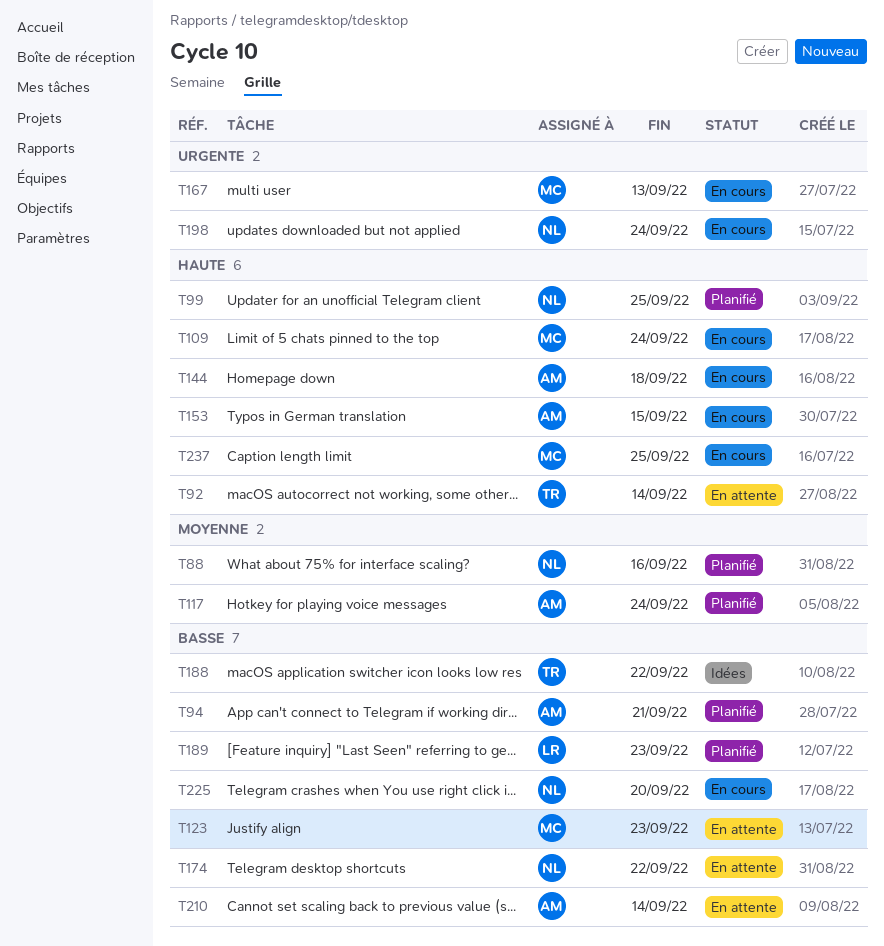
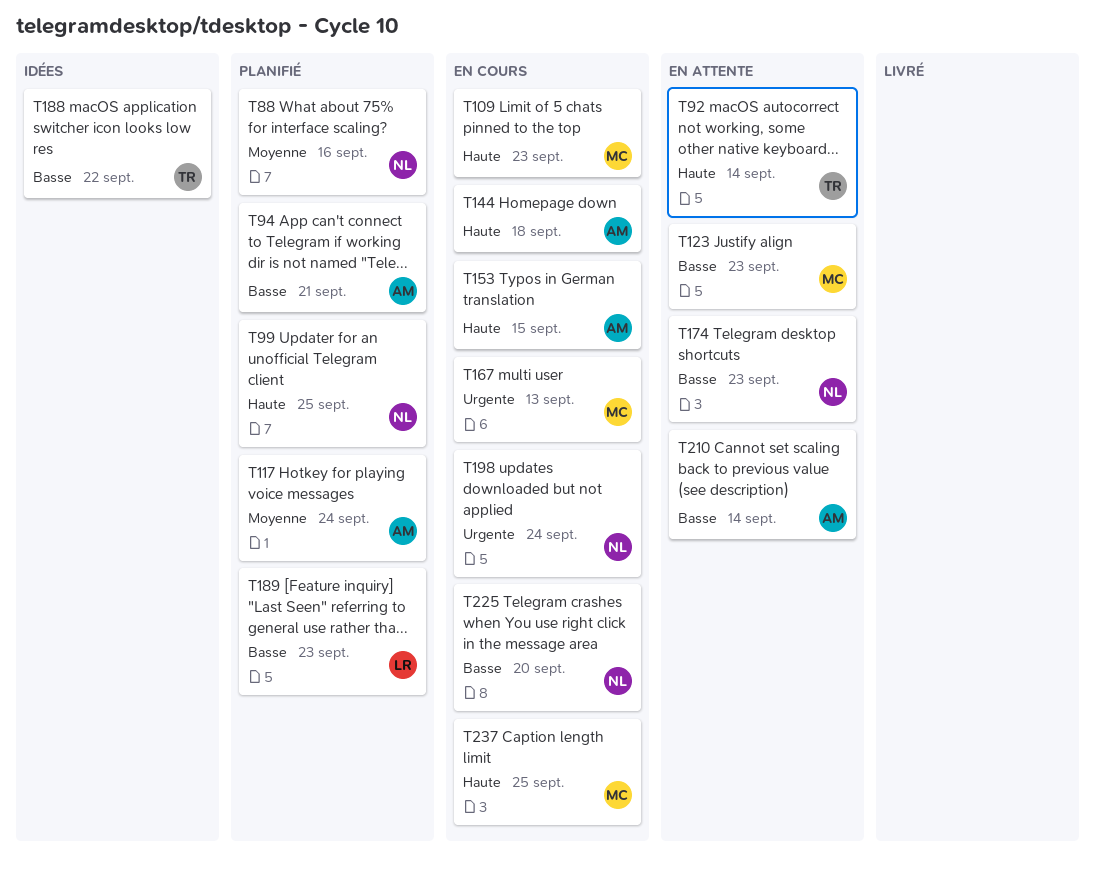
T109, due: Sep 24 -> Sep 23
T174, due: Sep 22 -> Sep 23

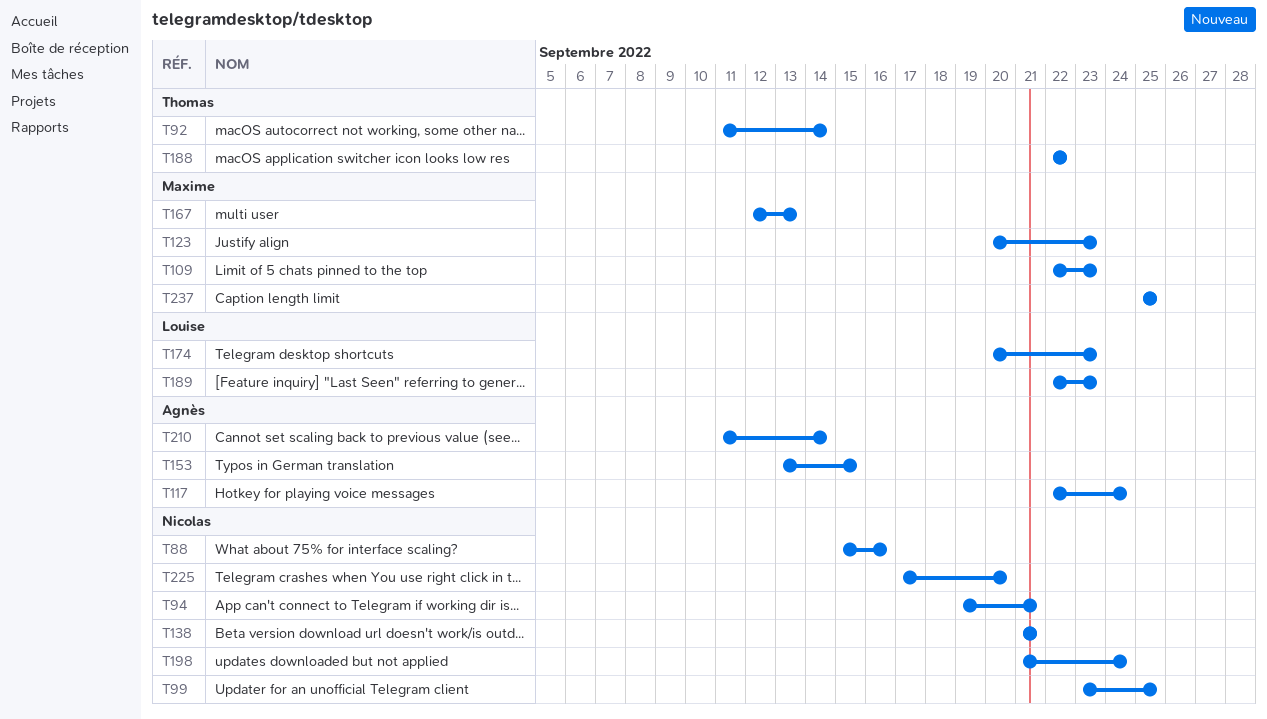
T94, owner: Agnès -> Nicolas
T138: none -> present
T144: present -> none
T174, owner: Nicolas -> Louise

